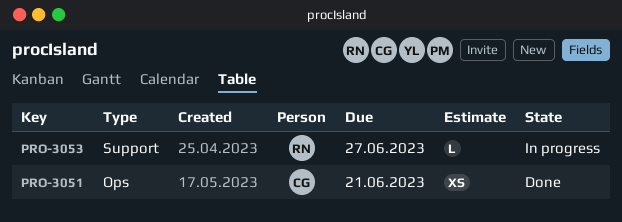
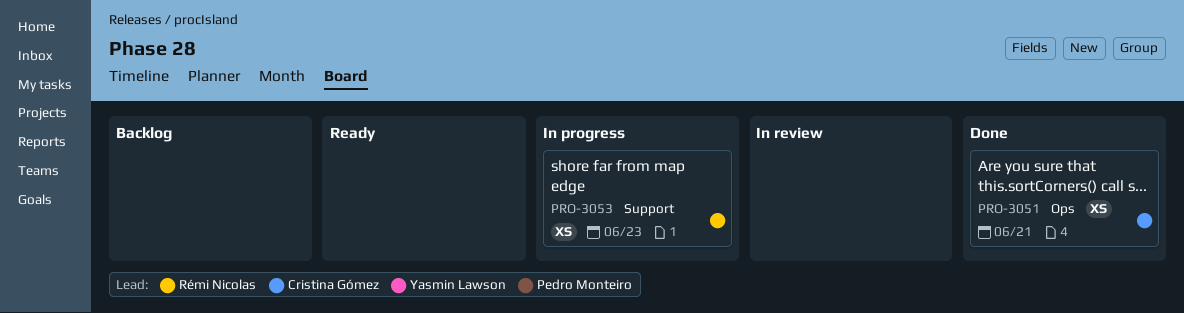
PRO-3053, estimate: L -> XS
PRO-3053, due: Jun 27 -> Jun 23

